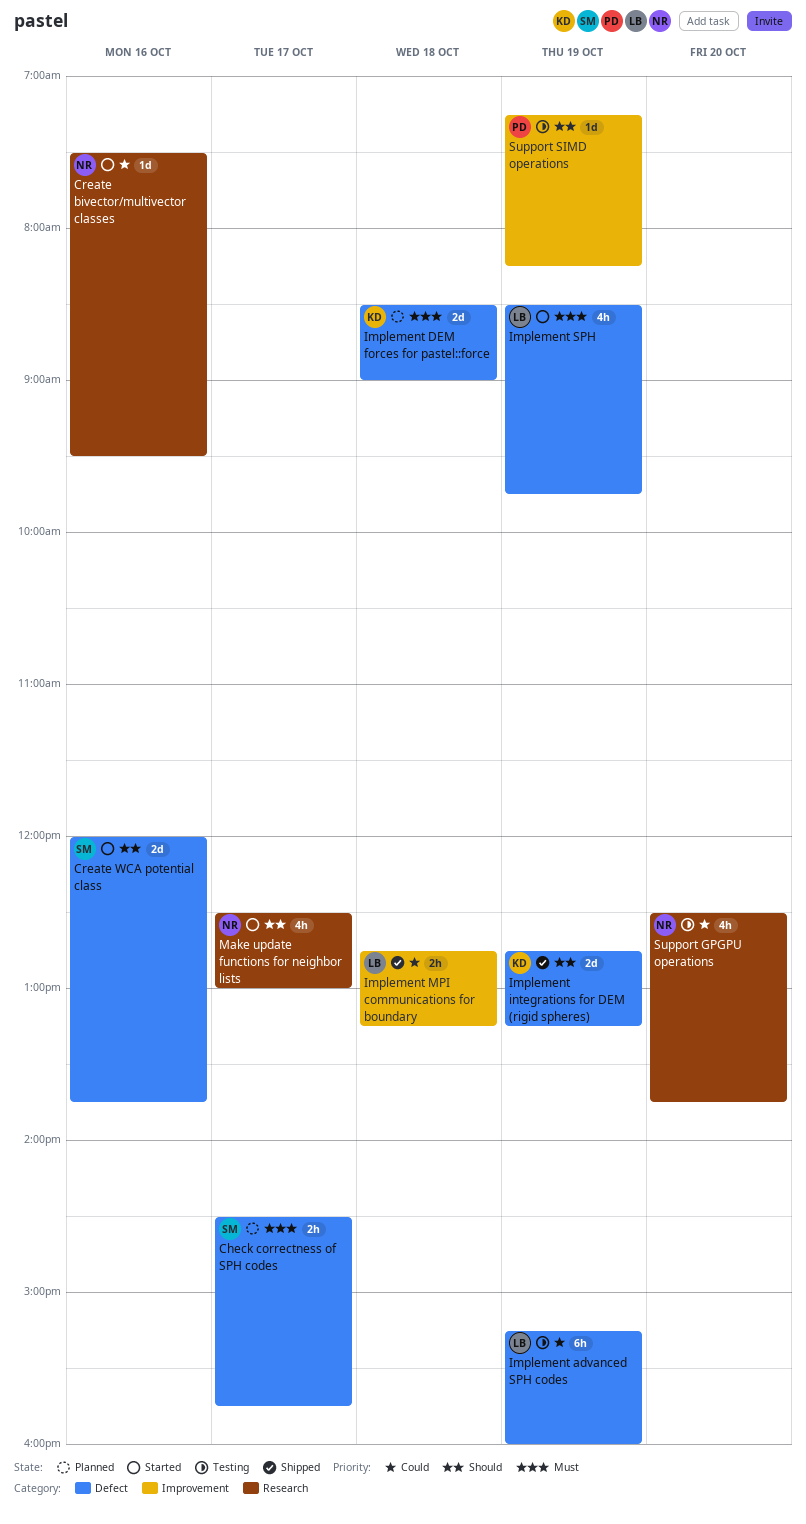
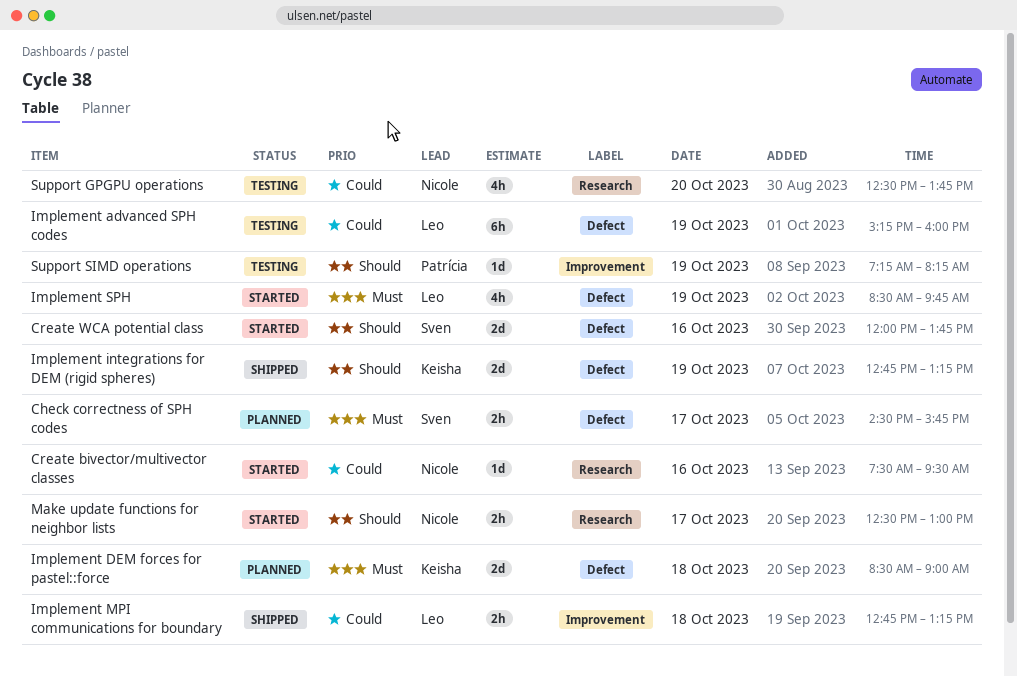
Make update functions for neighbor lists, estimate: 4h -> 2h

